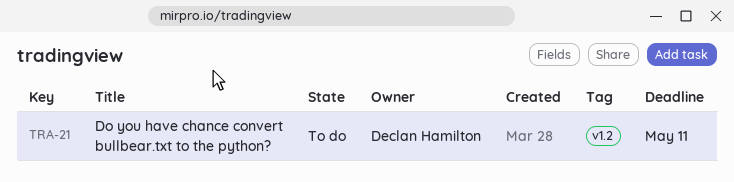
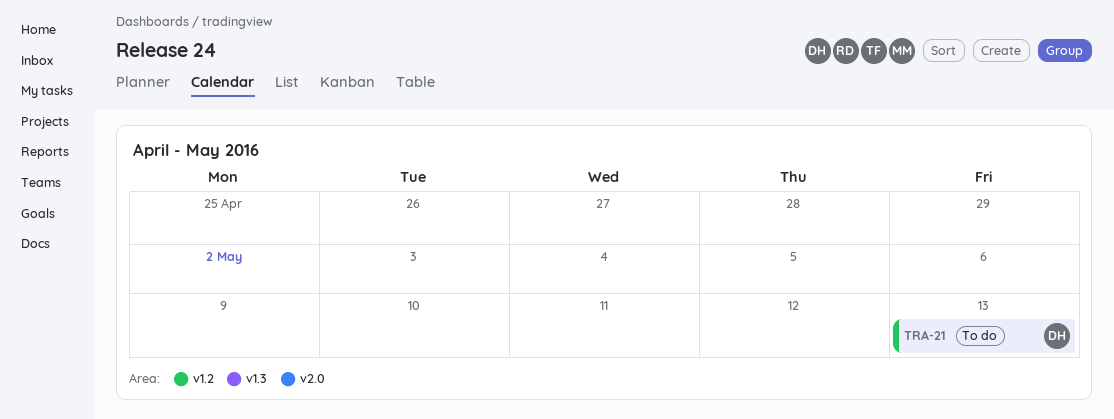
TRA-21, due: May 11 -> May 13

